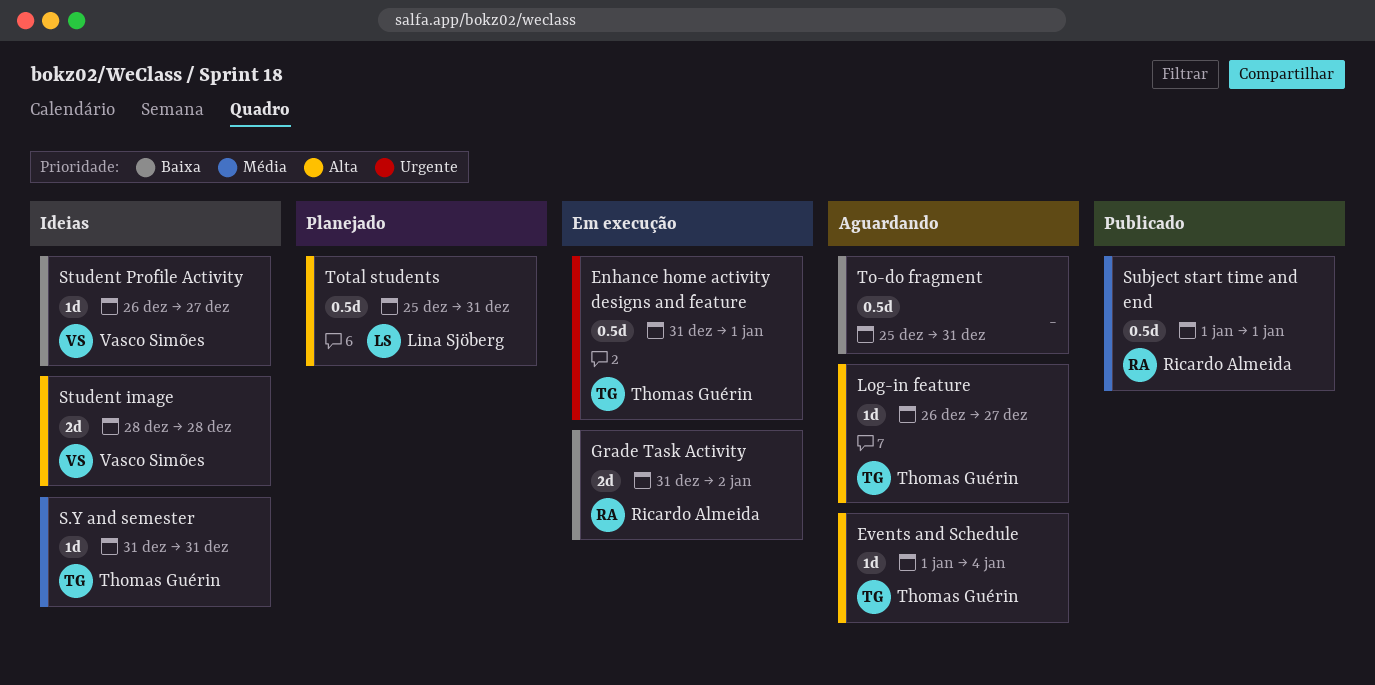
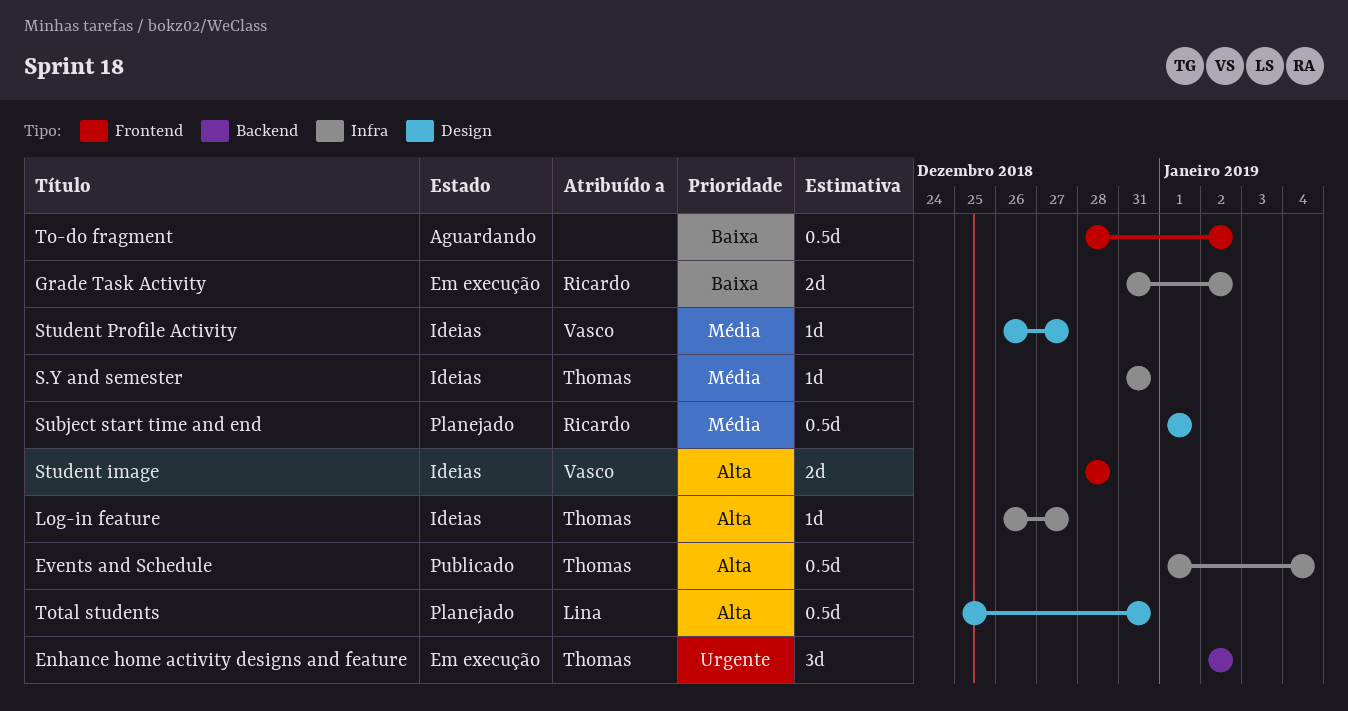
Enhance home activity designs and feature, estimate: 0.5d -> 3d
Enhance home activity designs and feature, start: Dec 31 -> Jan 2
Enhance home activity designs and feature, due: Jan 1 -> Jan 2
Events and Schedule, status: Aguardando -> Publicado
Events and Schedule, estimate: 1d -> 0.5d
Log-in feature, status: Aguardando -> Ideias
Student Profile Activity, priority: Baixa -> Média
Subject start time and end, status: Publicado -> Planejado
To-do fragment, start: Dec 25 -> Dec 28
To-do fragment, due: Dec 31 -> Jan 2

